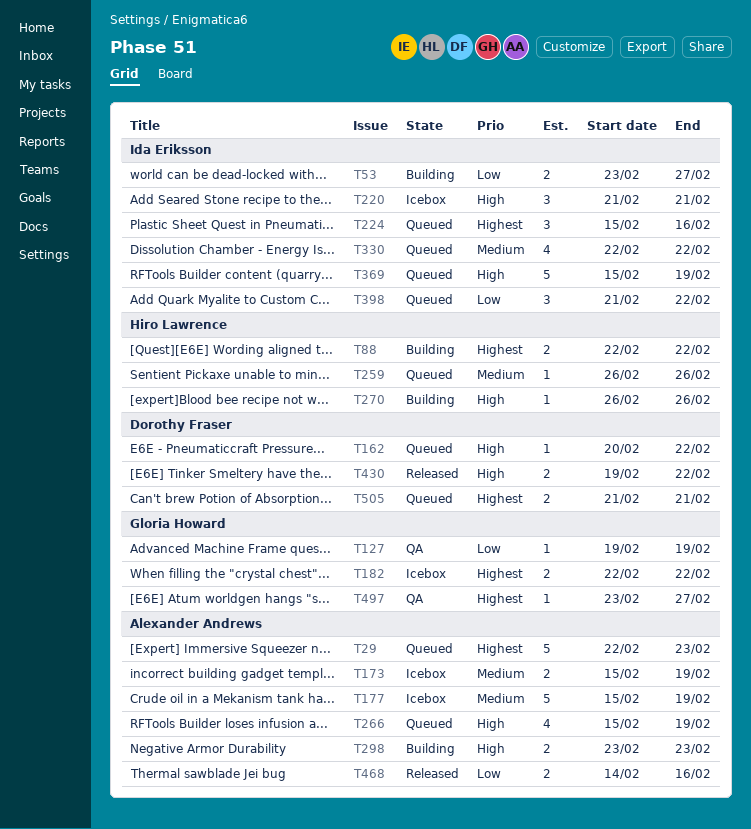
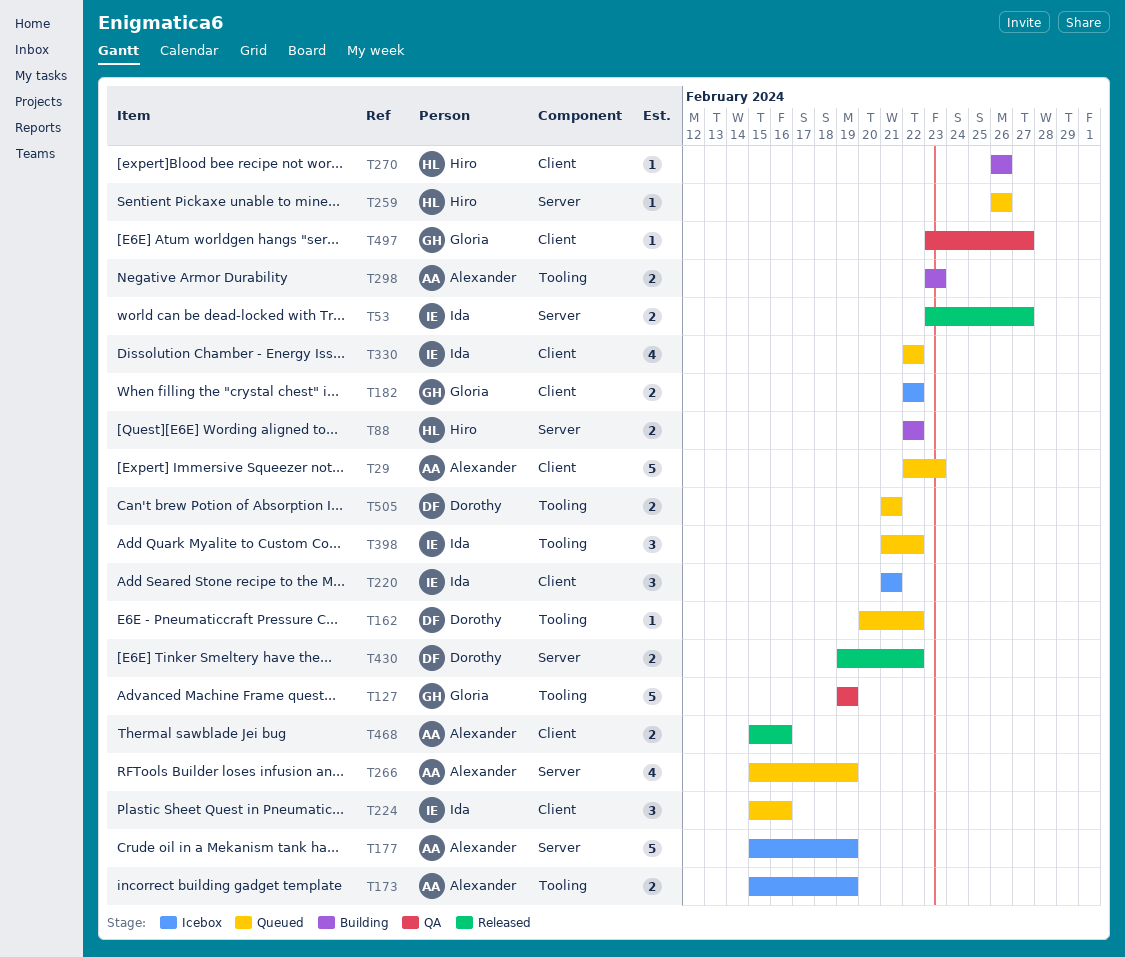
T53, status: Building -> Released
T127, estimate: 1 -> 5
T369: present -> none
T468, start: Feb 14 -> Feb 15

